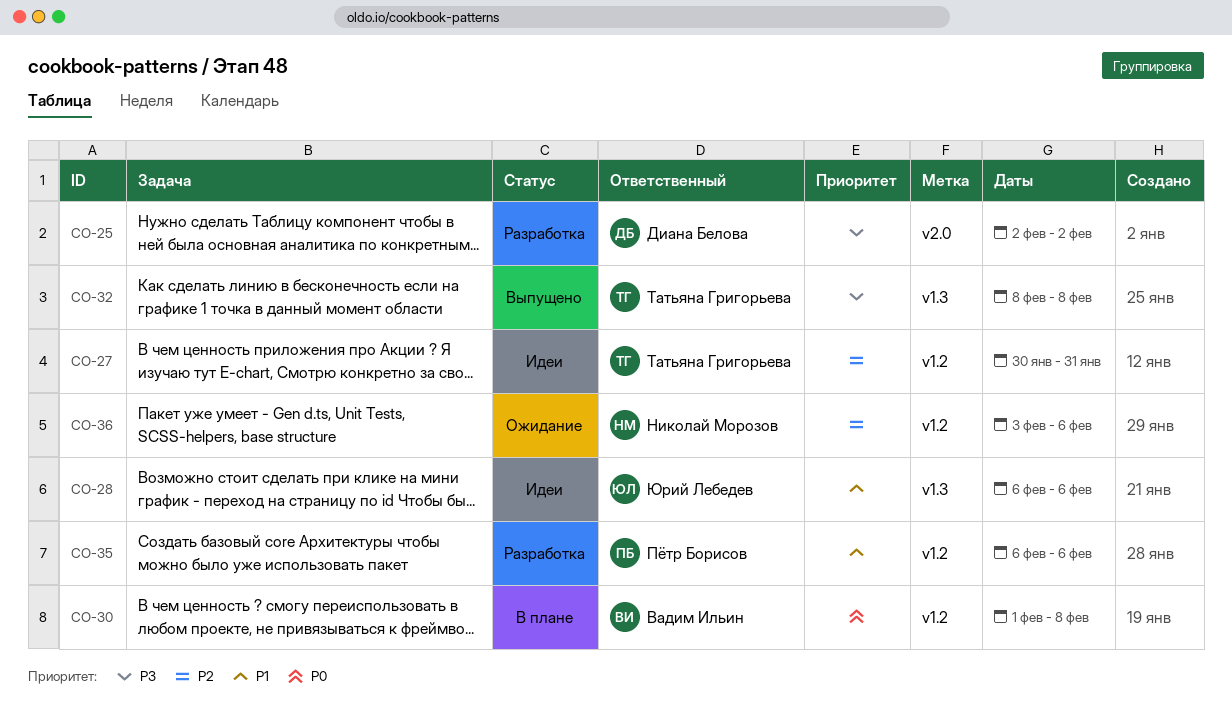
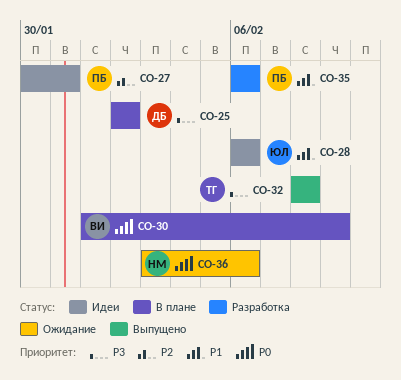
CO-25, status: Разработка -> В плане
CO-27, owner: Татьяна Григорьева -> Пётр Борисов
CO-30, due: Feb 8 -> Feb 9
CO-36, priority: P2 -> P0

